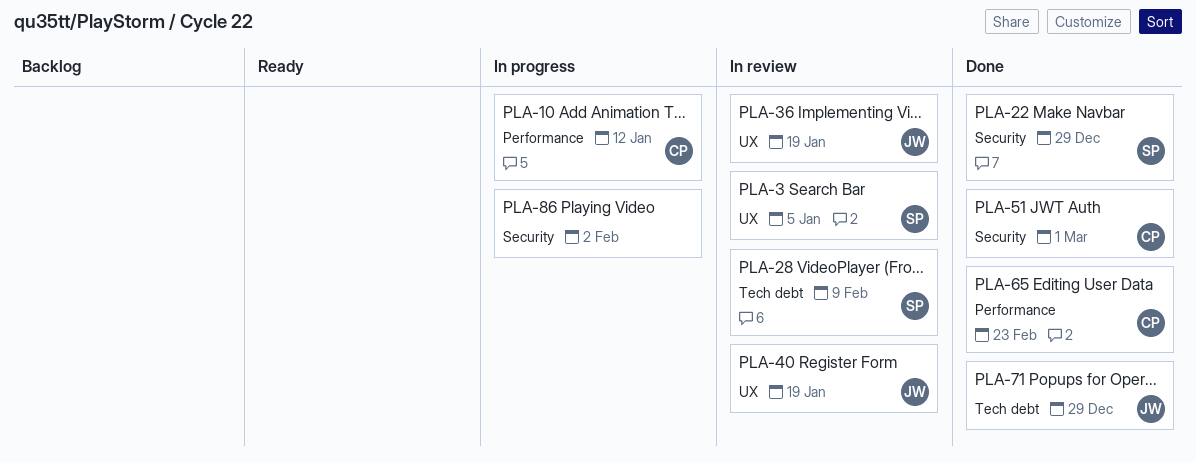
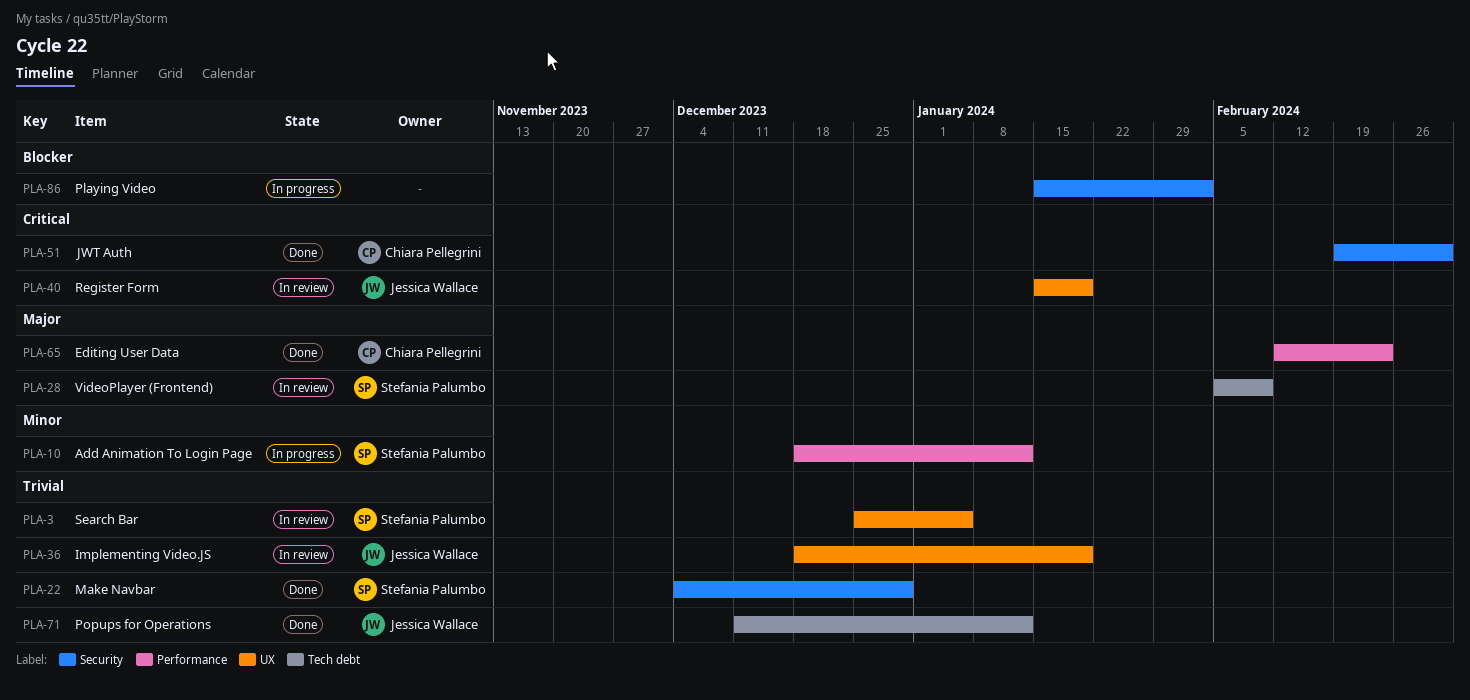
PLA-10, owner: Chiara Pellegrini -> Stefania Palumbo
PLA-71, due: Dec 29 -> Jan 12

